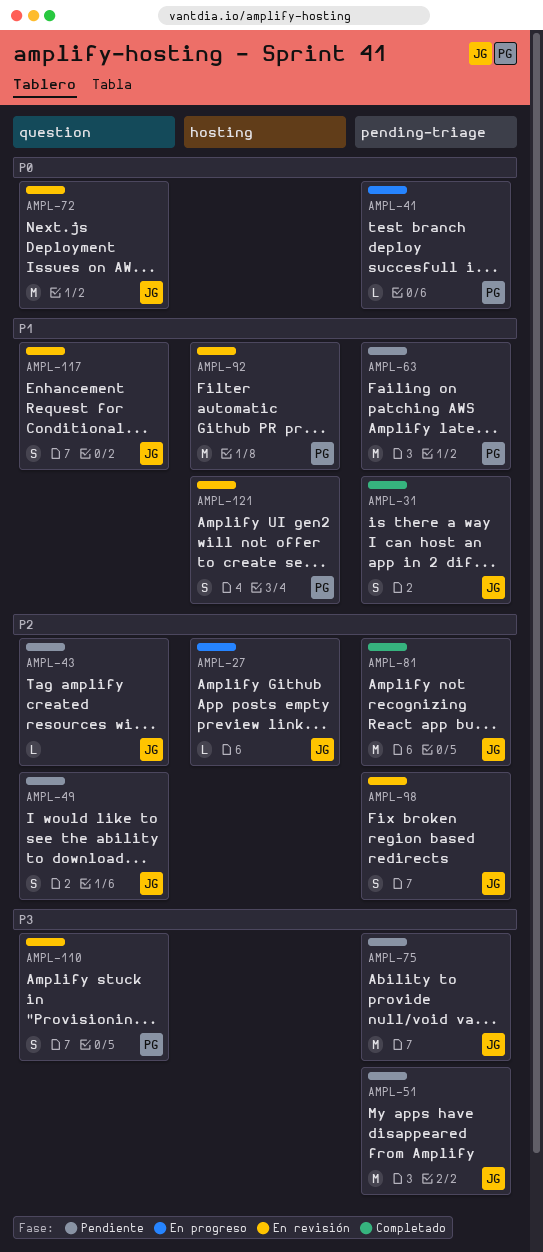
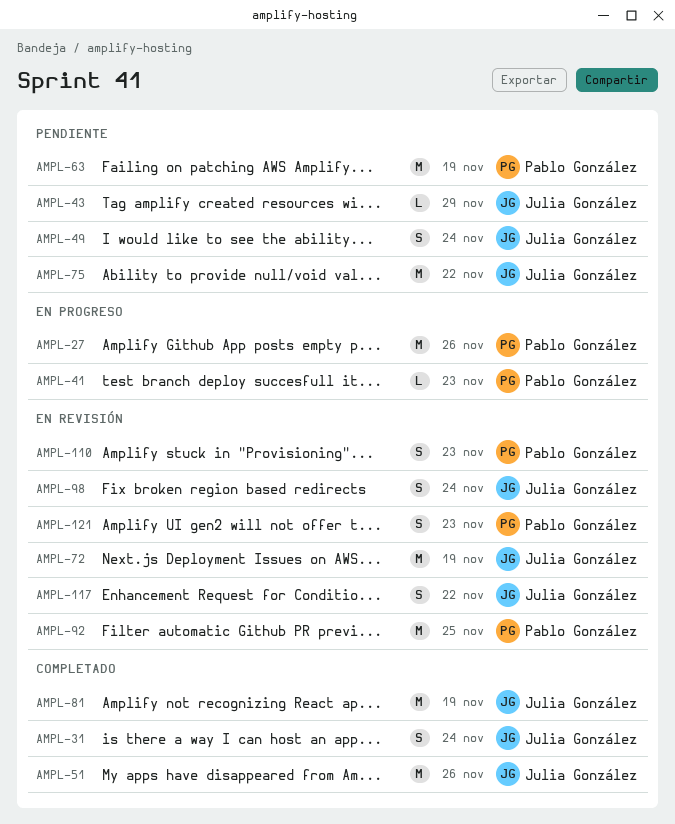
AMPL-27, owner: Julia González -> Pablo González
AMPL-27, estimate: L -> M
AMPL-51, status: Pendiente -> Completado

